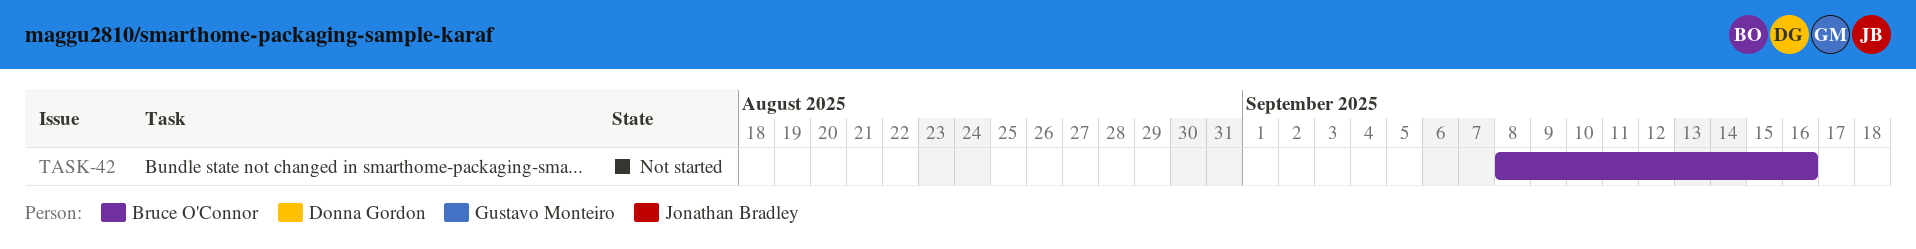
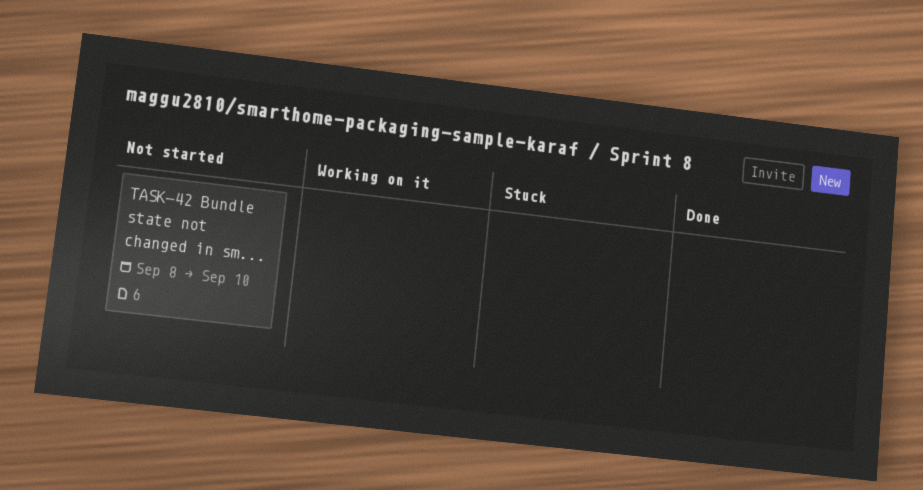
TASK-42, due: Sep 16 -> Sep 10

